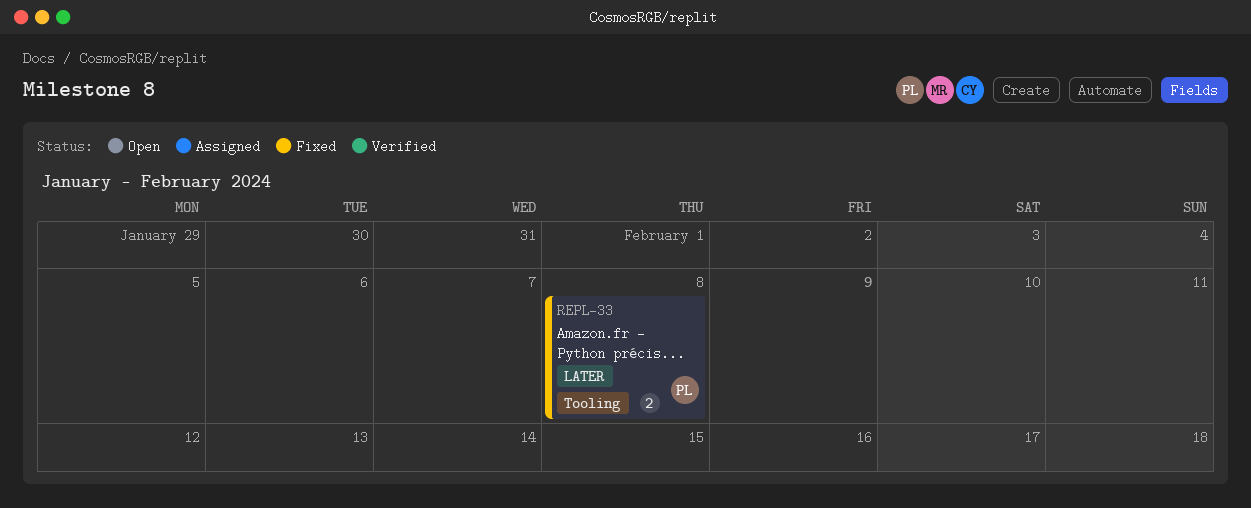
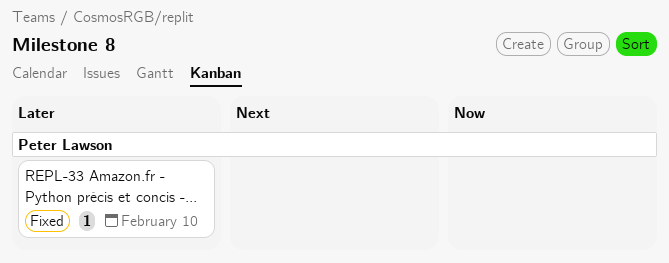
REPL-33, estimate: 2 -> 1
REPL-33, due: Feb 8 -> Feb 10

